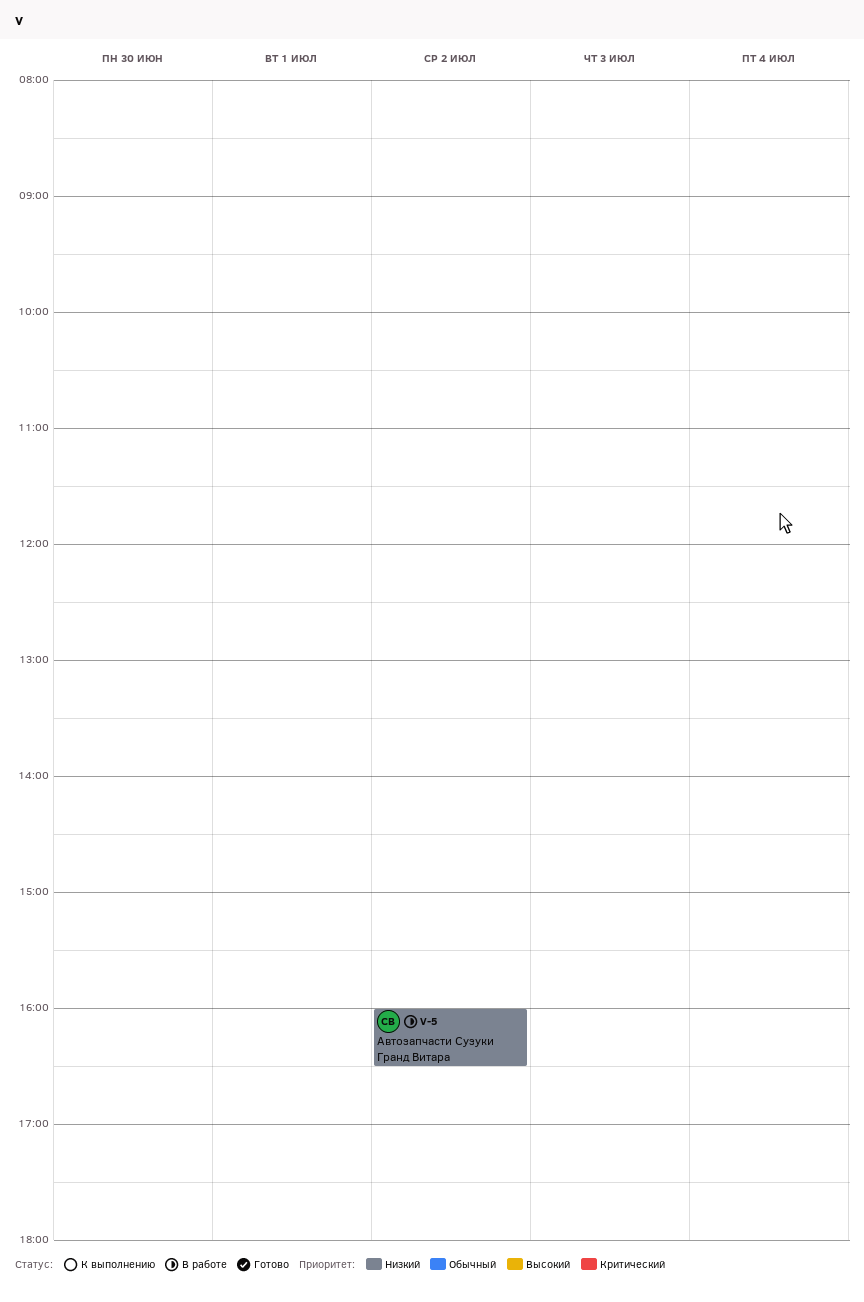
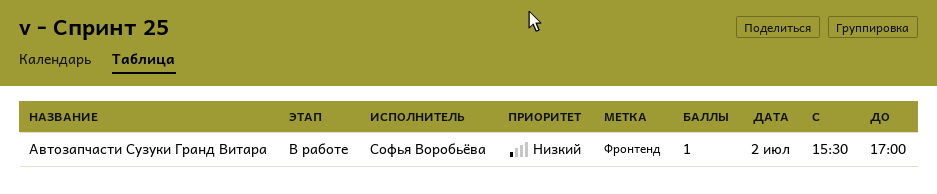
Автозапчасти Сузуки Гранд Витара, begins: 16:00 -> 15:30
Автозапчасти Сузуки Гранд Витара, ends: 16:30 -> 17:00

